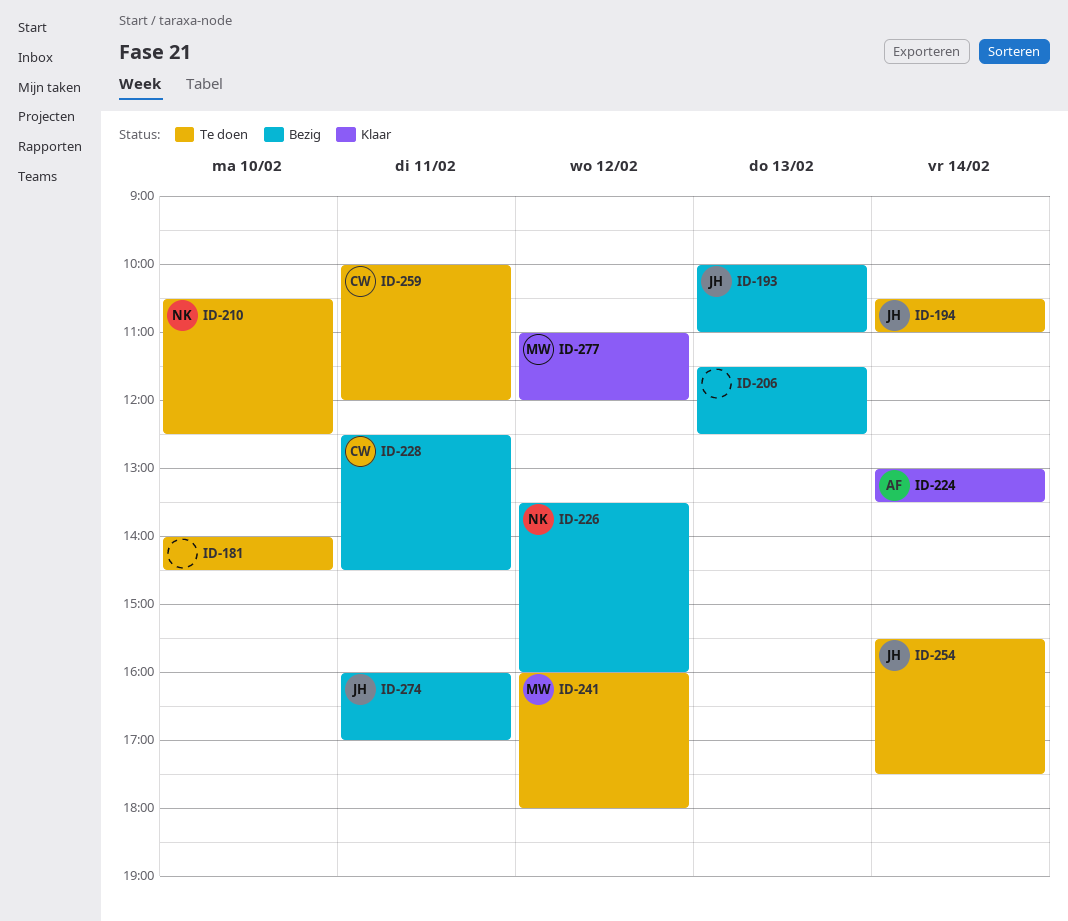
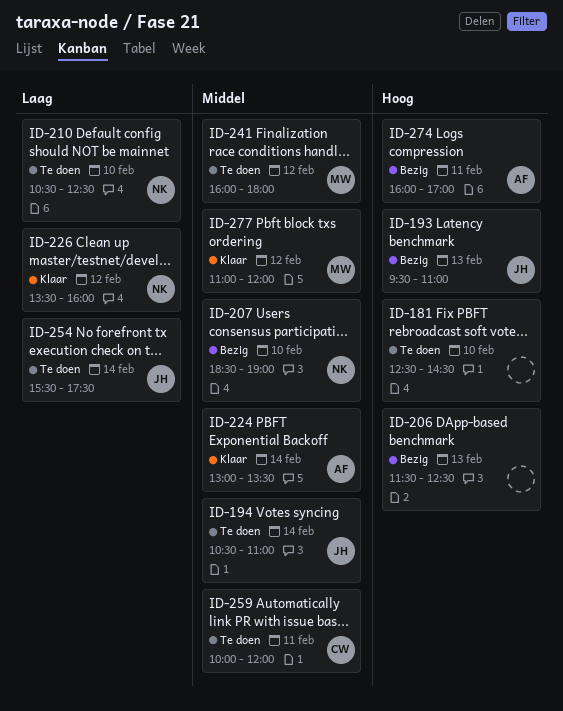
ID-181, begins: 14:00 -> 12:30
ID-193, begins: 10:00 -> 09:30
ID-207: none -> present
ID-226, status: Bezig -> Klaar
ID-228: present -> none
ID-274, owner: JH -> AF

